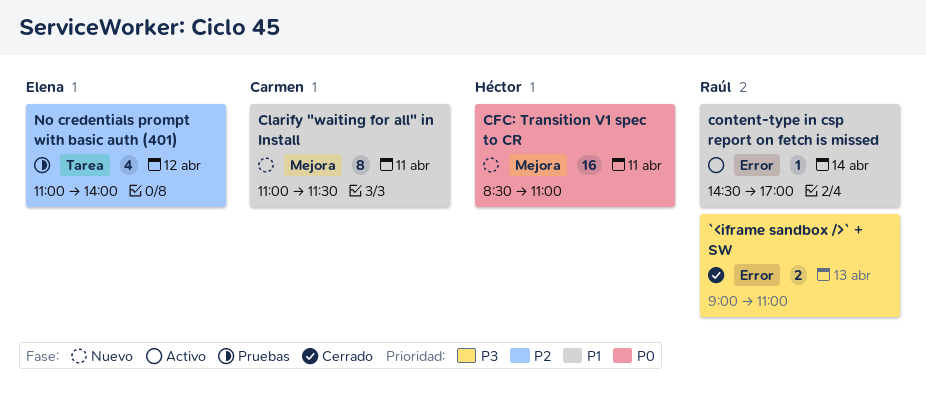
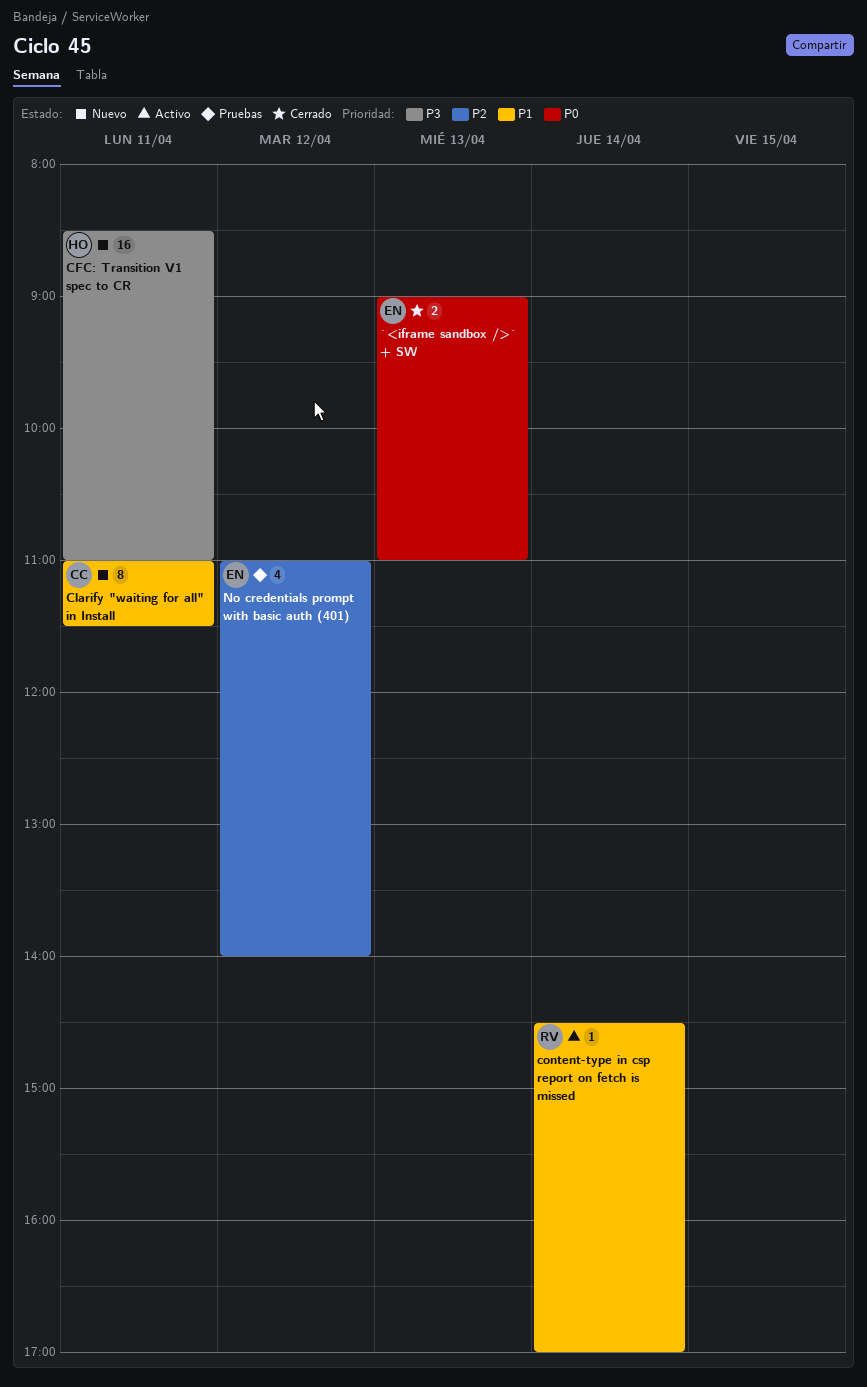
`<iframe sandbox />` + SW, owner: Raúl -> Elena
`<iframe sandbox />` + SW, priority: P3 -> P0
CFC: Transition V1 spec to CR, priority: P0 -> P3

